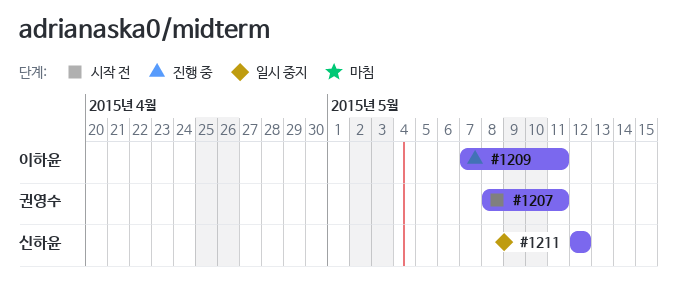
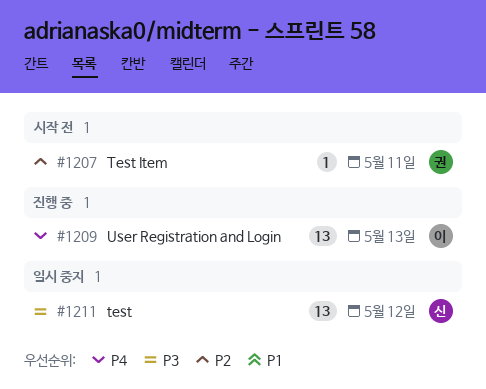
#1209, due: May 11 -> May 13

